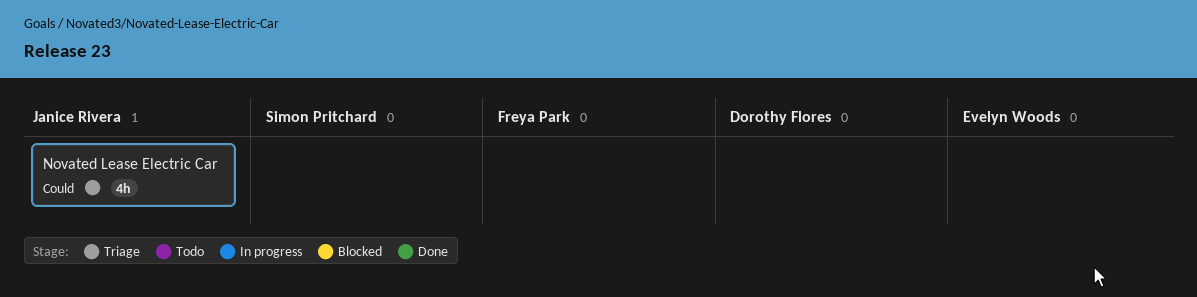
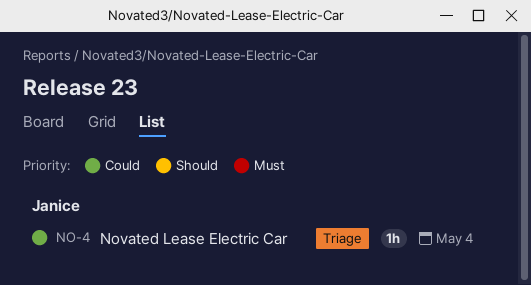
Novated Lease Electric Car, estimate: 4h -> 1h

